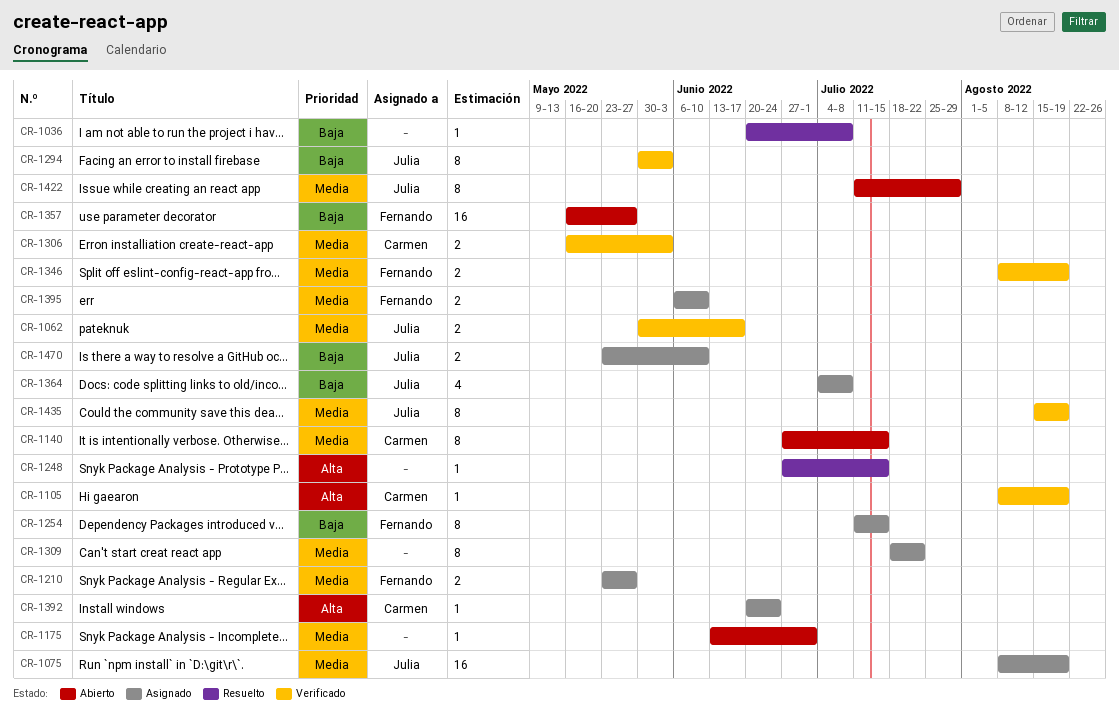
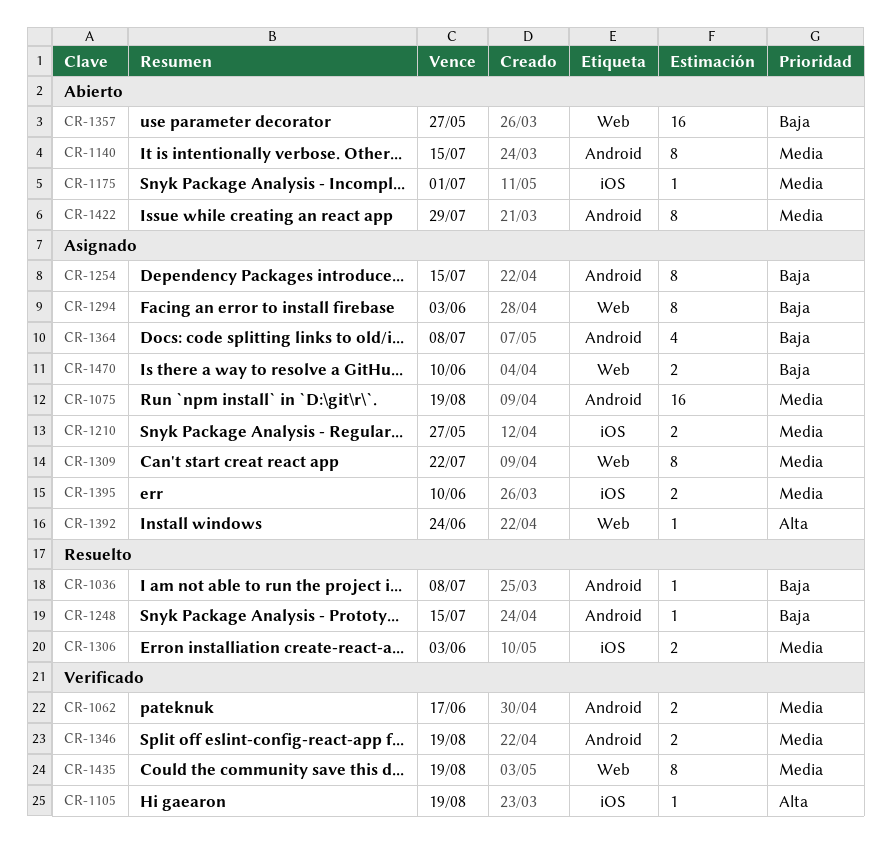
CR-1248, priority: Alta -> Baja
CR-1294, status: Verificado -> Asignado
CR-1306, status: Verificado -> Resuelto

